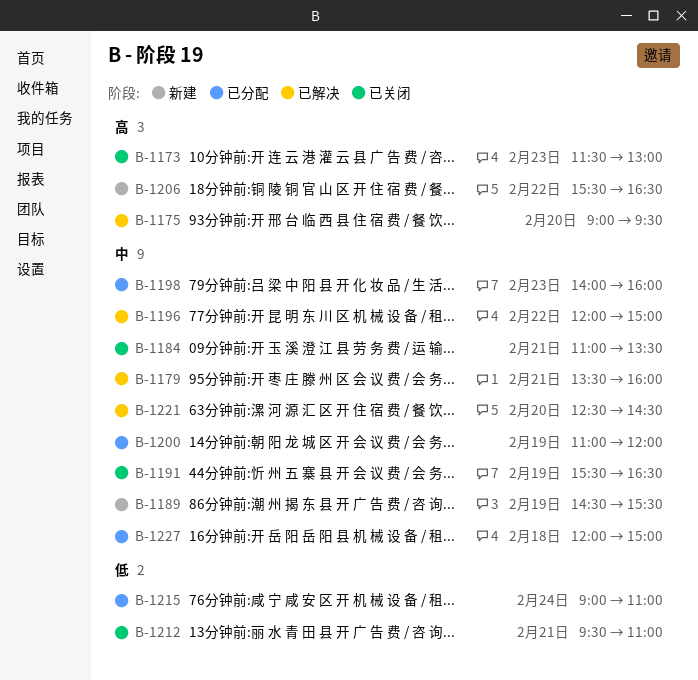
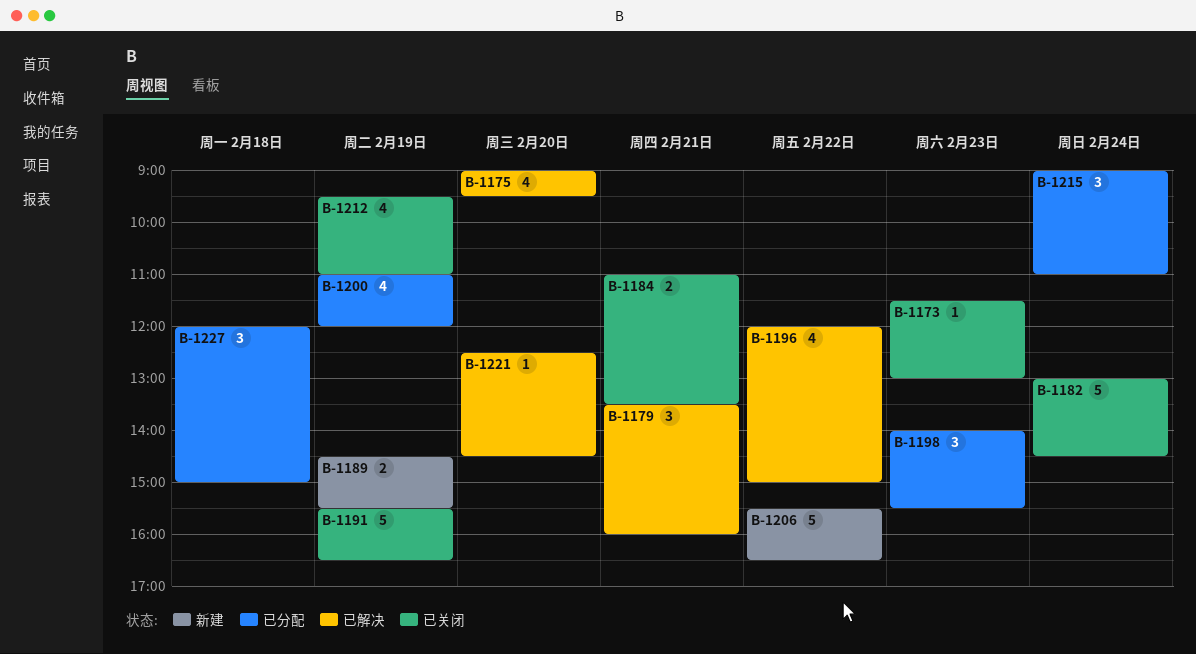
B-1182: none -> present
B-1198, ends: 16:00 -> 15:30
B-1212, day: Feb 21 -> Feb 19

